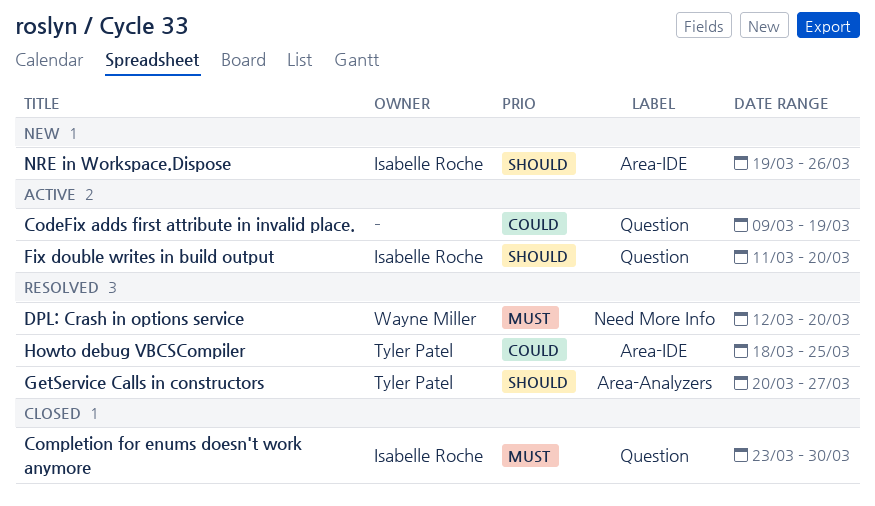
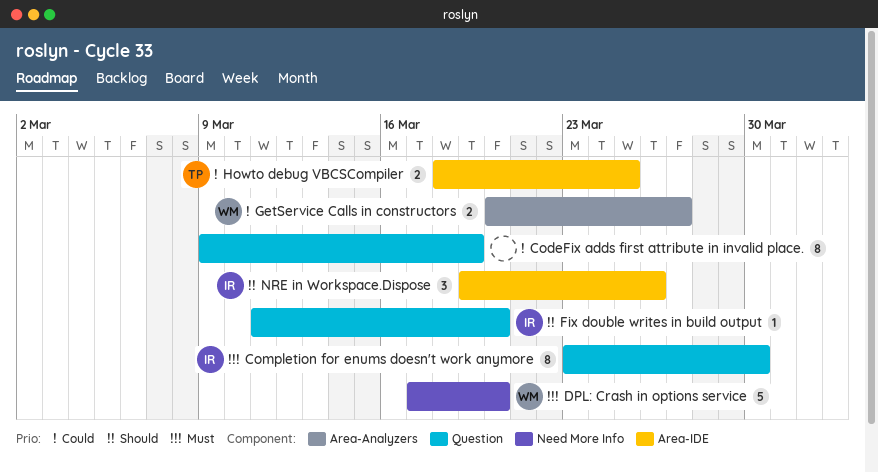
DPL: Crash in options service, start: Mar 12 -> Mar 17
GetService Calls in constructors, owner: Tyler Patel -> Wayne Miller
GetService Calls in constructors, priority: Should -> Could

